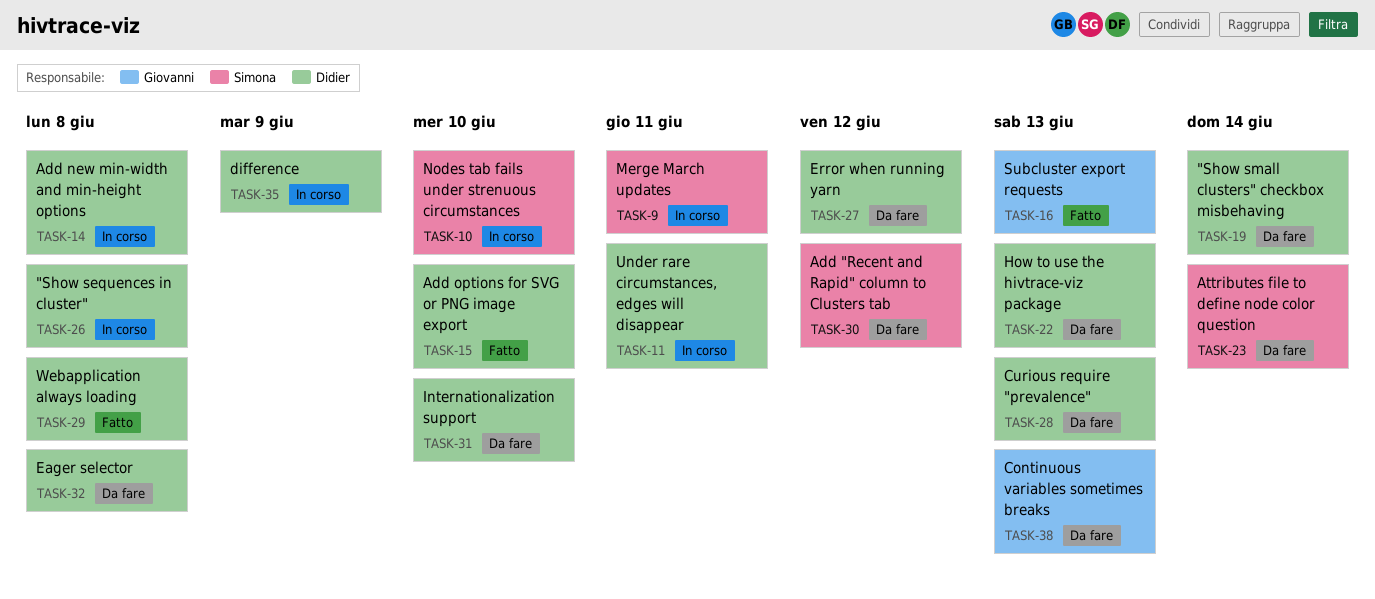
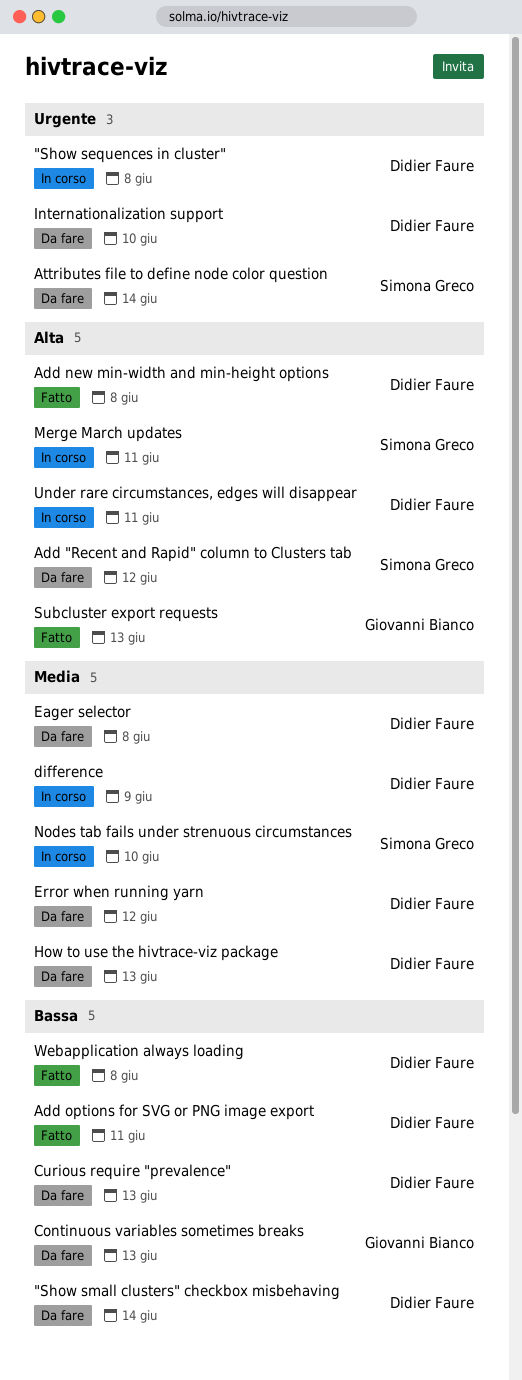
Add new min-width and min-height options, status: In corso -> Fatto
Add options for SVG or PNG image export, due: Jun 10 -> Jun 11

